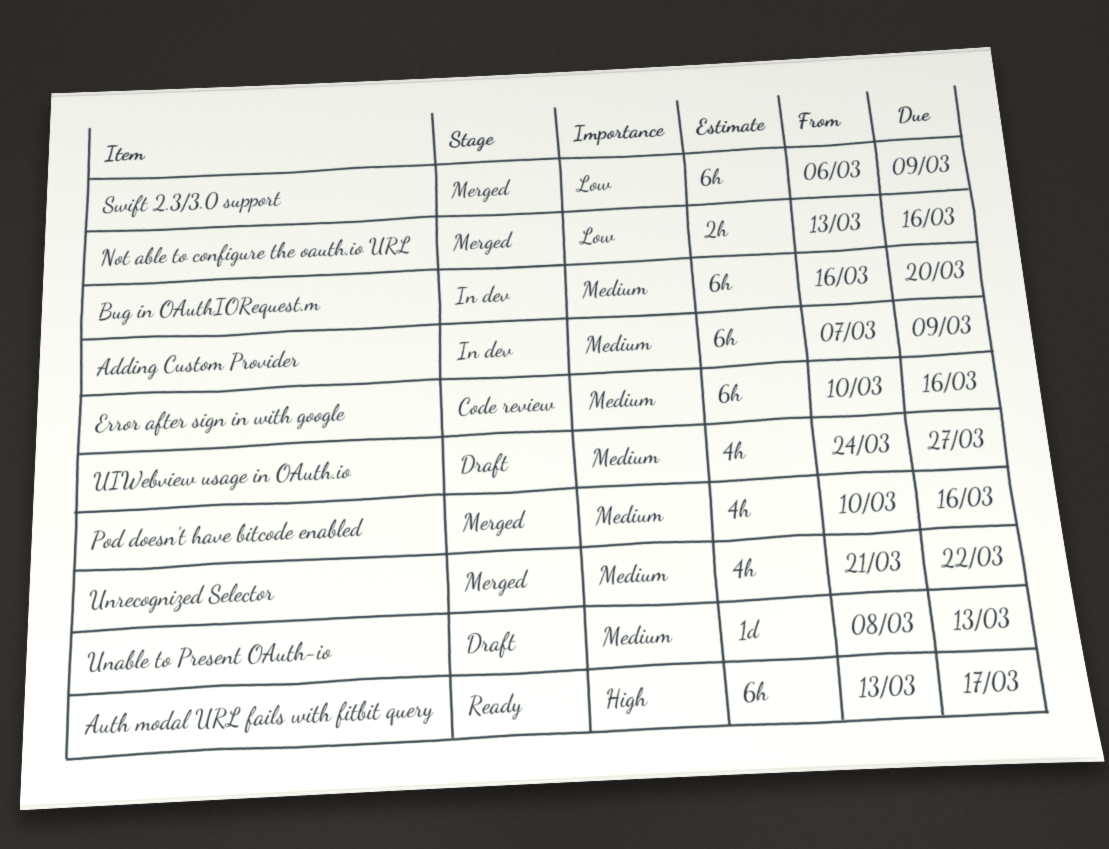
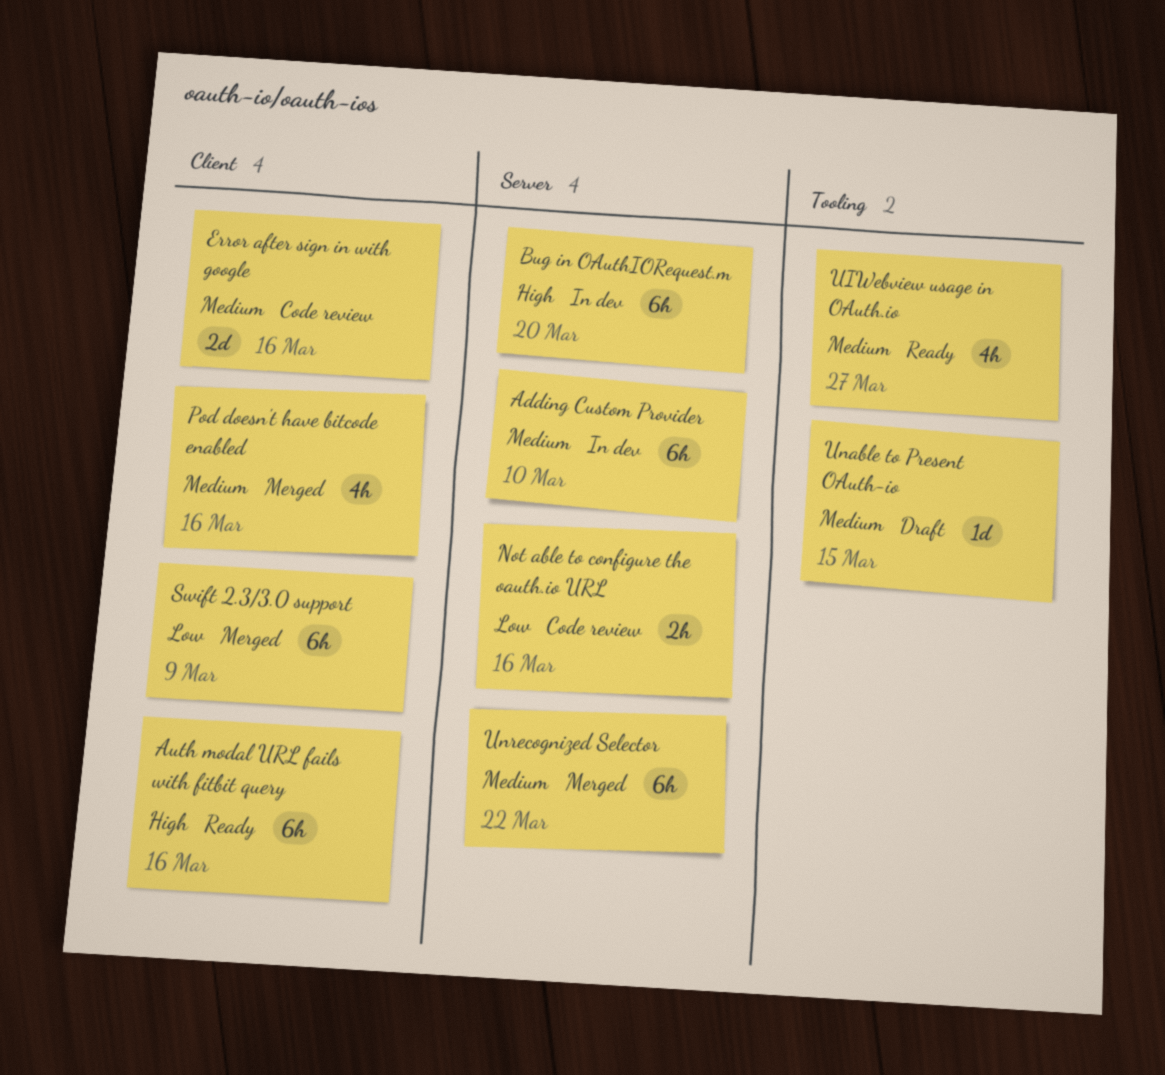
Adding Custom Provider, due: Mar 9 -> Mar 10
Auth modal URL fails with fitbit query, due: Mar 17 -> Mar 16
Bug in OAuthIORequest.m, priority: Medium -> High
Error after sign in with google, estimate: 6h -> 2d
Not able to configure the oauth.io URL, status: Merged -> Code review
UIWebview usage in OAuth.io, status: Draft -> Ready
Unable to Present OAuth-io, due: Mar 13 -> Mar 15
Unrecognized Selector, estimate: 4h -> 6h

